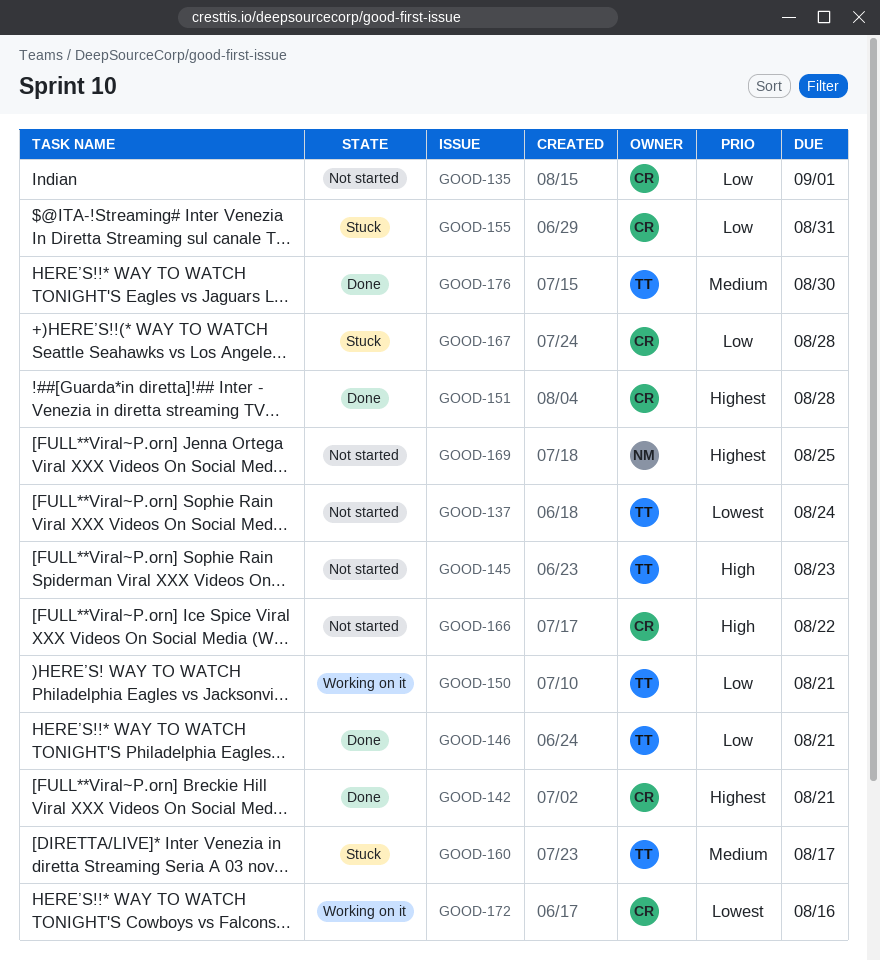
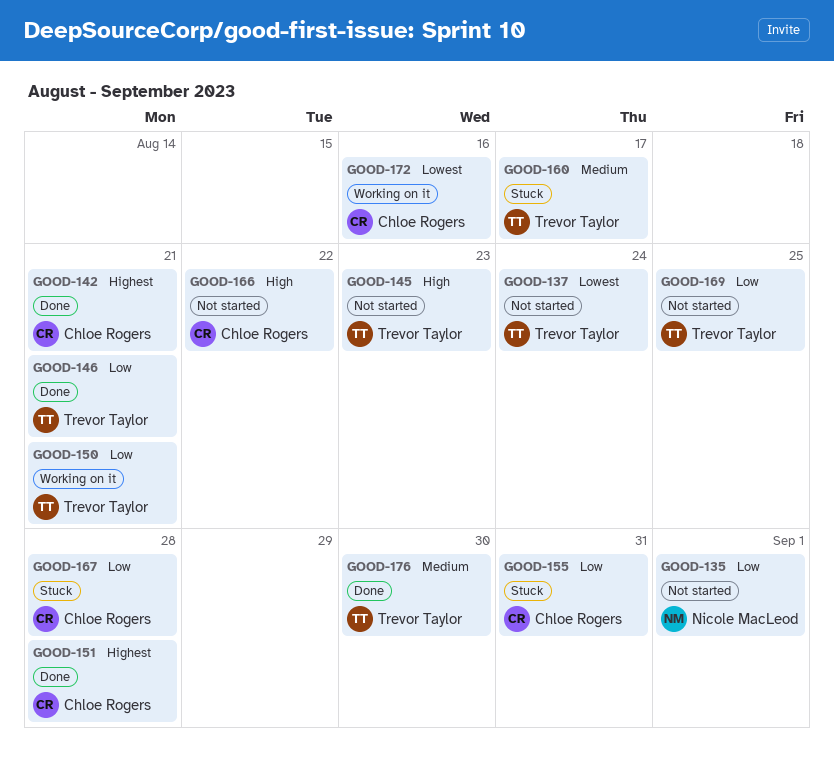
GOOD-135, owner: Chloe Rogers -> Nicole MacLeod
GOOD-169, owner: Nicole MacLeod -> Trevor Taylor
GOOD-169, priority: Highest -> Low

